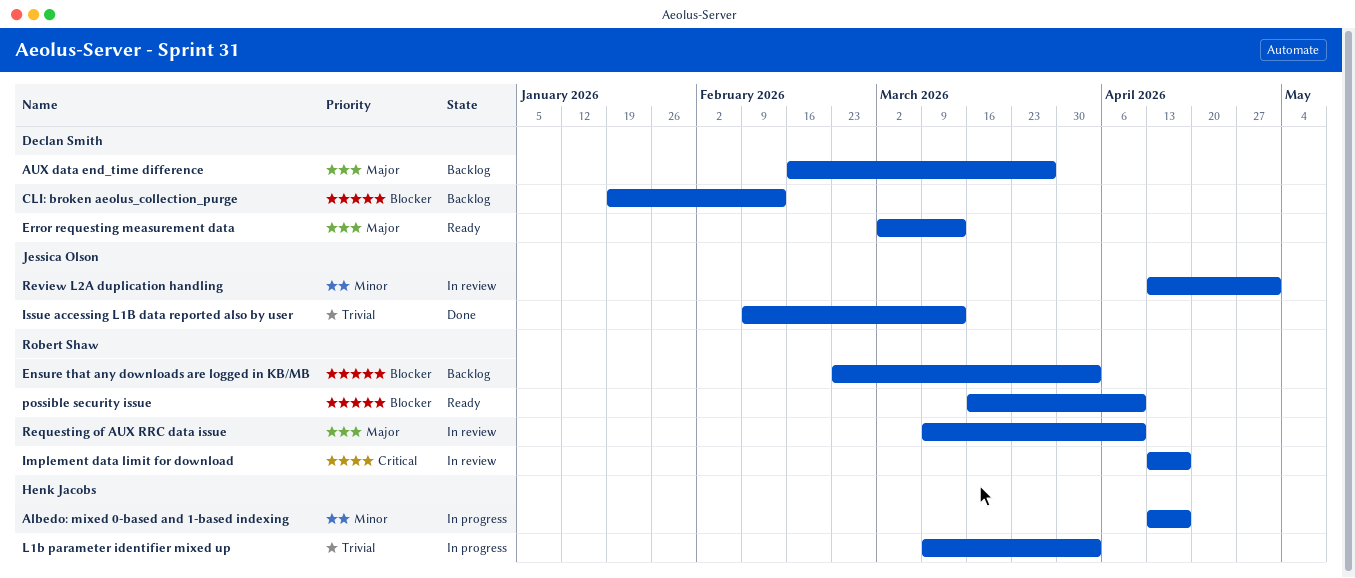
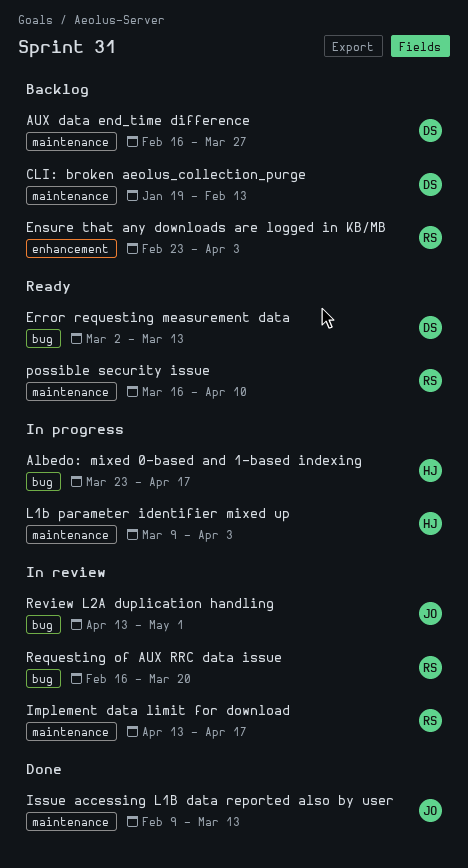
Albedo: mixed 0-based and 1-based indexing, start: Apr 13 -> Mar 23
Requesting of AUX RRC data issue, start: Mar 9 -> Feb 16
Requesting of AUX RRC data issue, due: Apr 10 -> Mar 20

